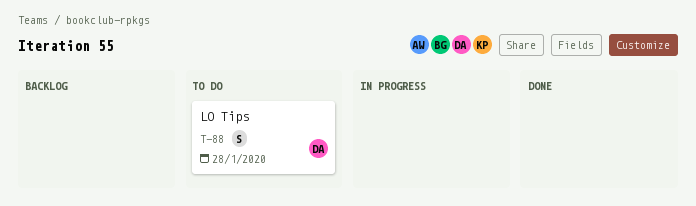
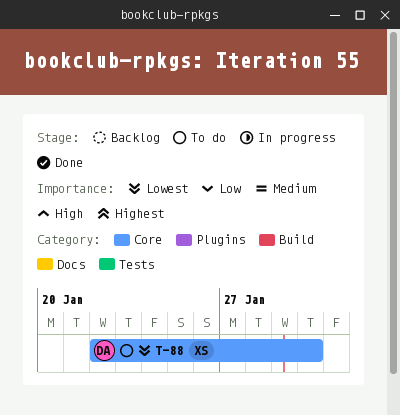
T-88, estimate: S -> XS
T-88, due: Jan 28 -> Jan 30

